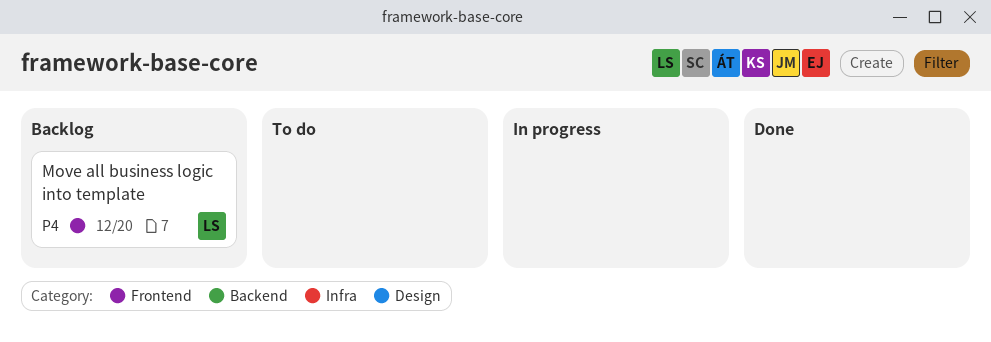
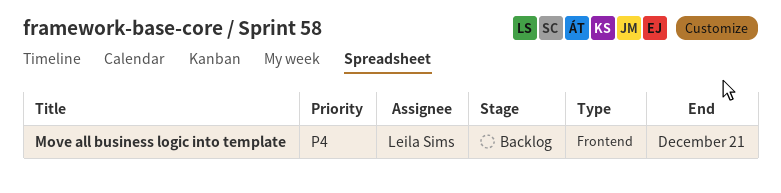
Move all business logic into template, due: Dec 20 -> Dec 21

